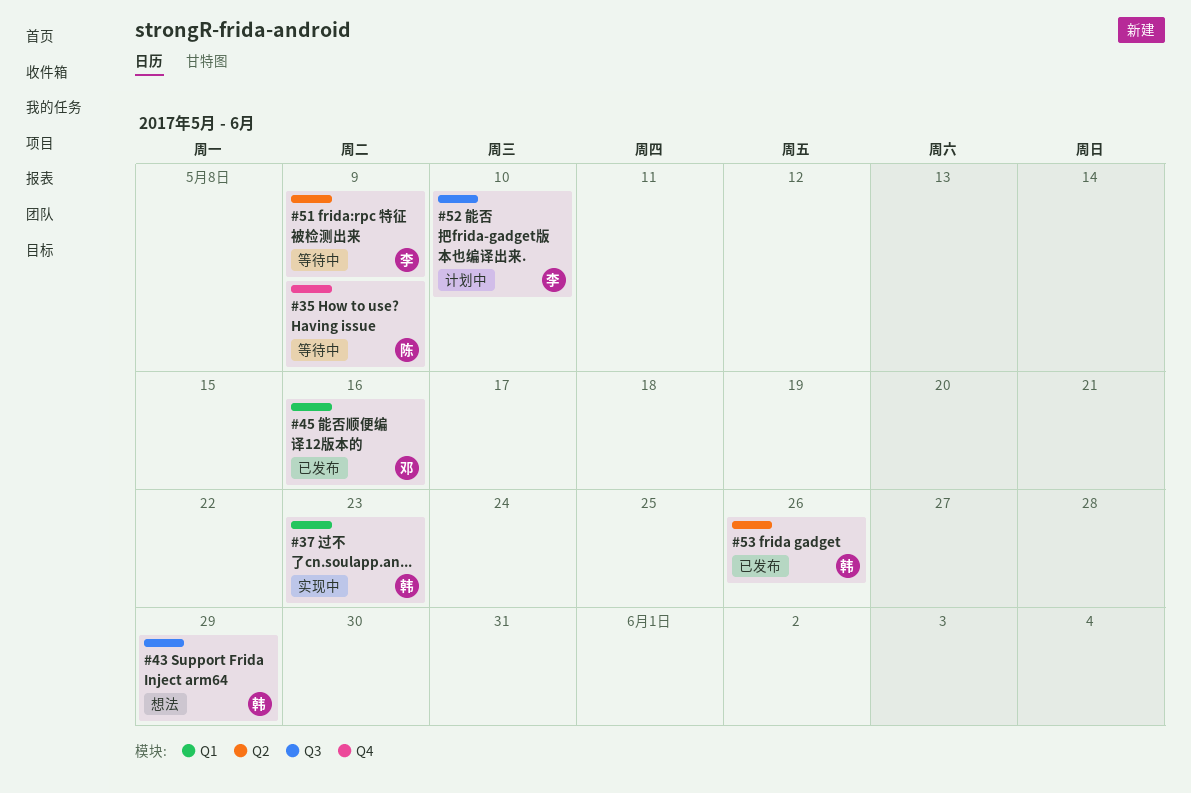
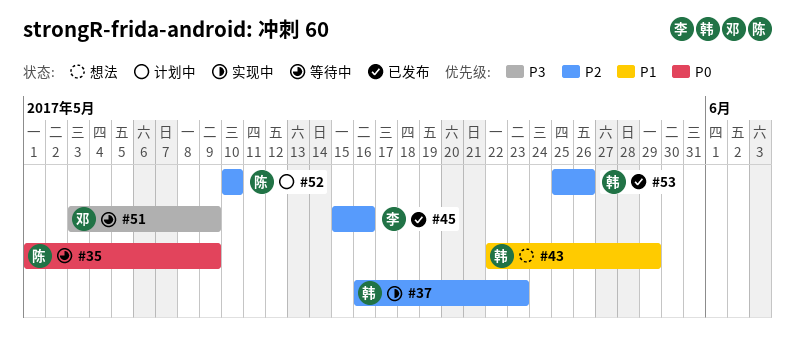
#45, owner: 邓 -> 李
#51, owner: 李 -> 邓
#52, owner: 李 -> 陈

